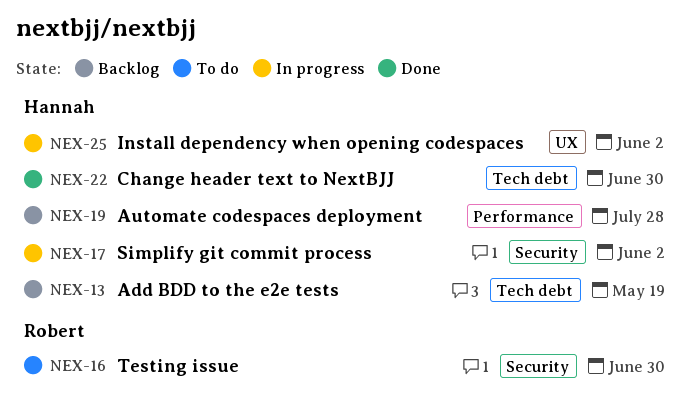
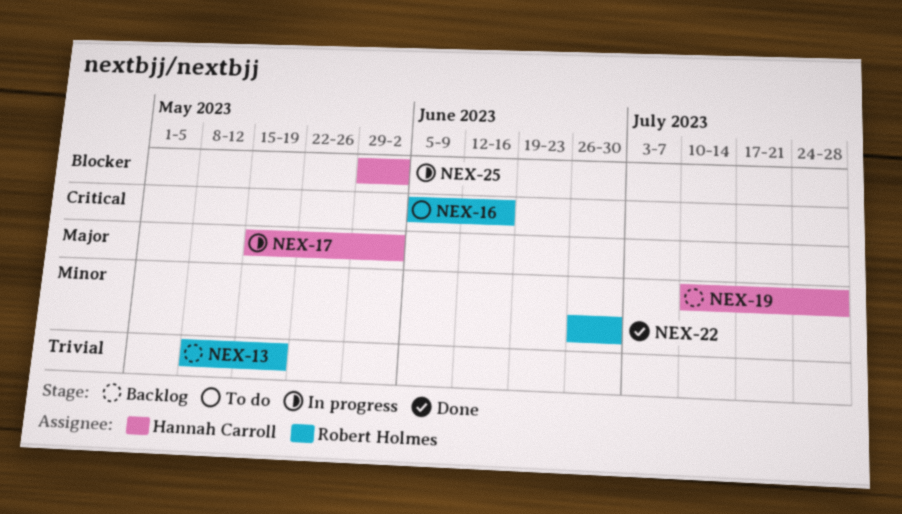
NEX-13, owner: Hannah Carroll -> Robert Holmes
NEX-16, due: Jun 30 -> Jun 16
NEX-22, owner: Hannah Carroll -> Robert Holmes

